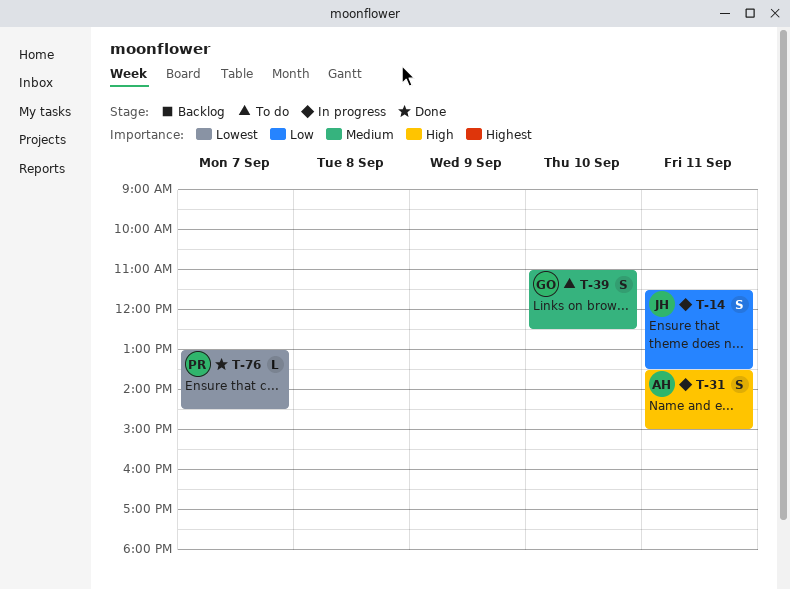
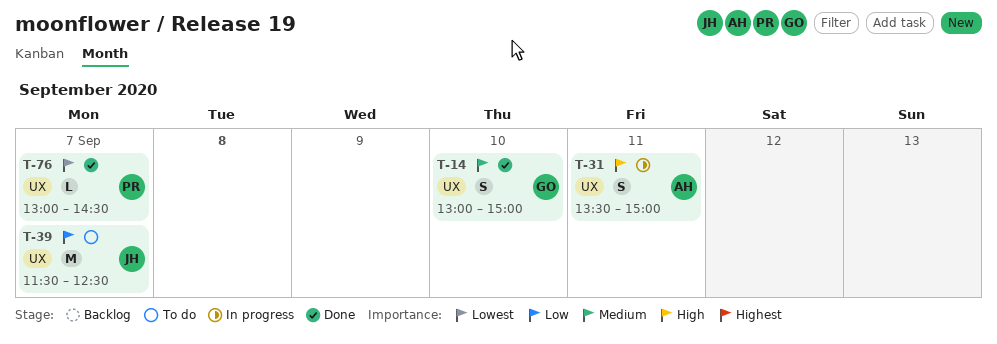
T-14, status: In progress -> Done
T-14, owner: JH -> GO
T-14, priority: Low -> Medium
T-14, day: Sep 11 -> Sep 10
T-14, begins: 11:30 -> 13:00
T-14, ends: 13:30 -> 15:00
T-39, owner: GO -> JH
T-39, priority: Medium -> Low
T-39, estimate: S -> M
T-39, day: Sep 10 -> Sep 7
T-39, begins: 11:00 -> 11:30

